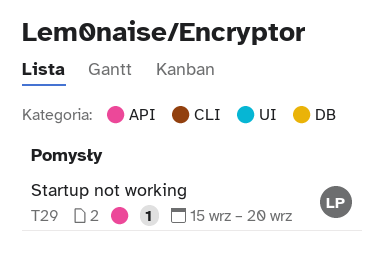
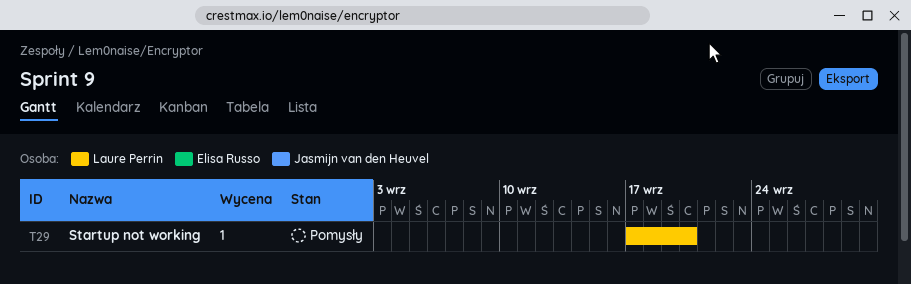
T29, start: Sep 15 -> Sep 17

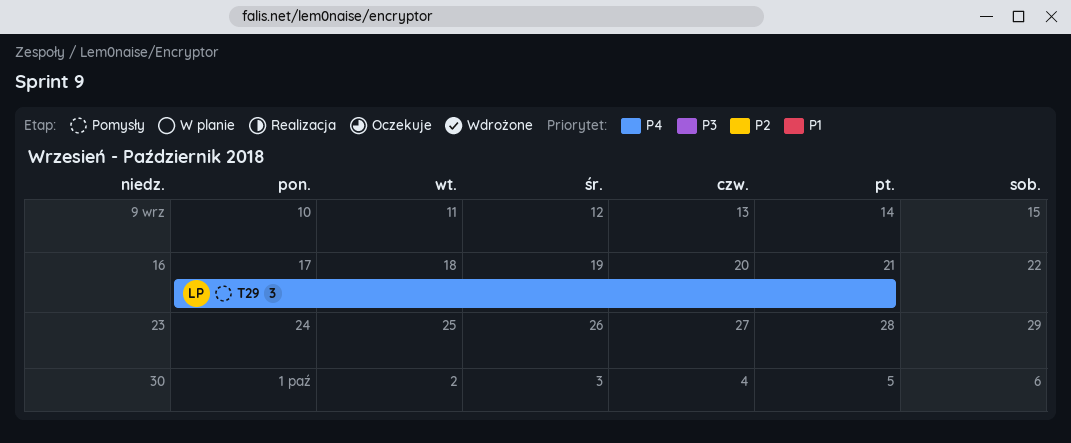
T29, estimate: 1 -> 3
T29, due: Sep 20 -> Sep 21

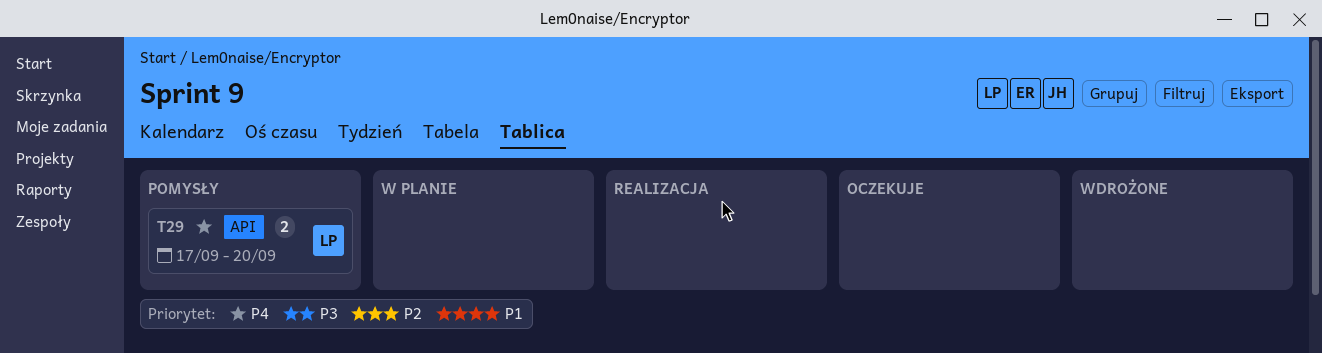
T29, estimate: 3 -> 2
T29, due: Sep 21 -> Sep 20

